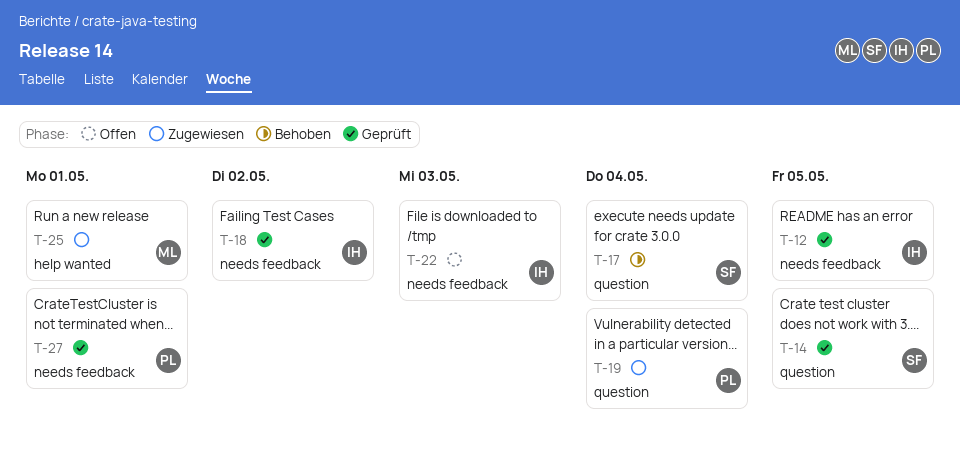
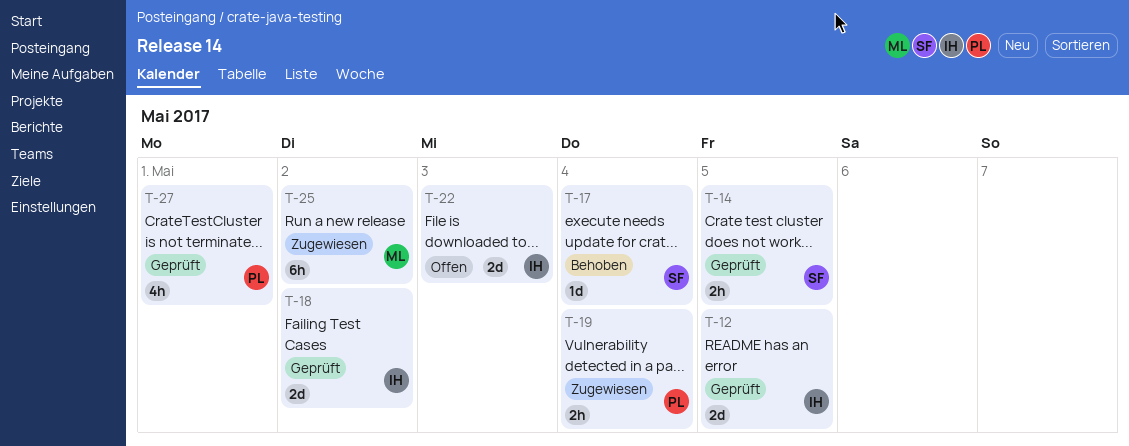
T-25, due: May 1 -> May 2

